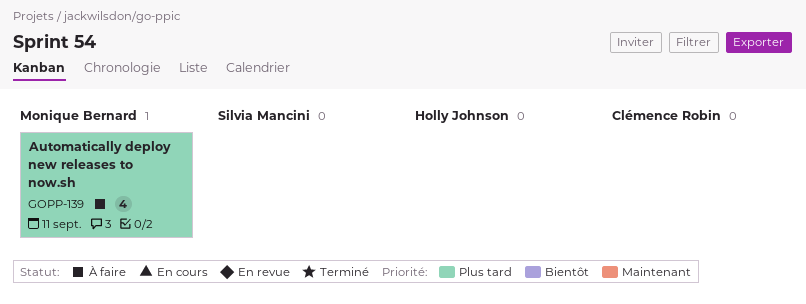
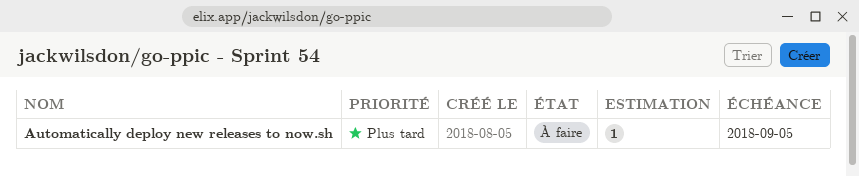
Automatically deploy new releases to now.sh, estimate: 4 -> 1
Automatically deploy new releases to now.sh, due: Sep 11 -> Sep 5

